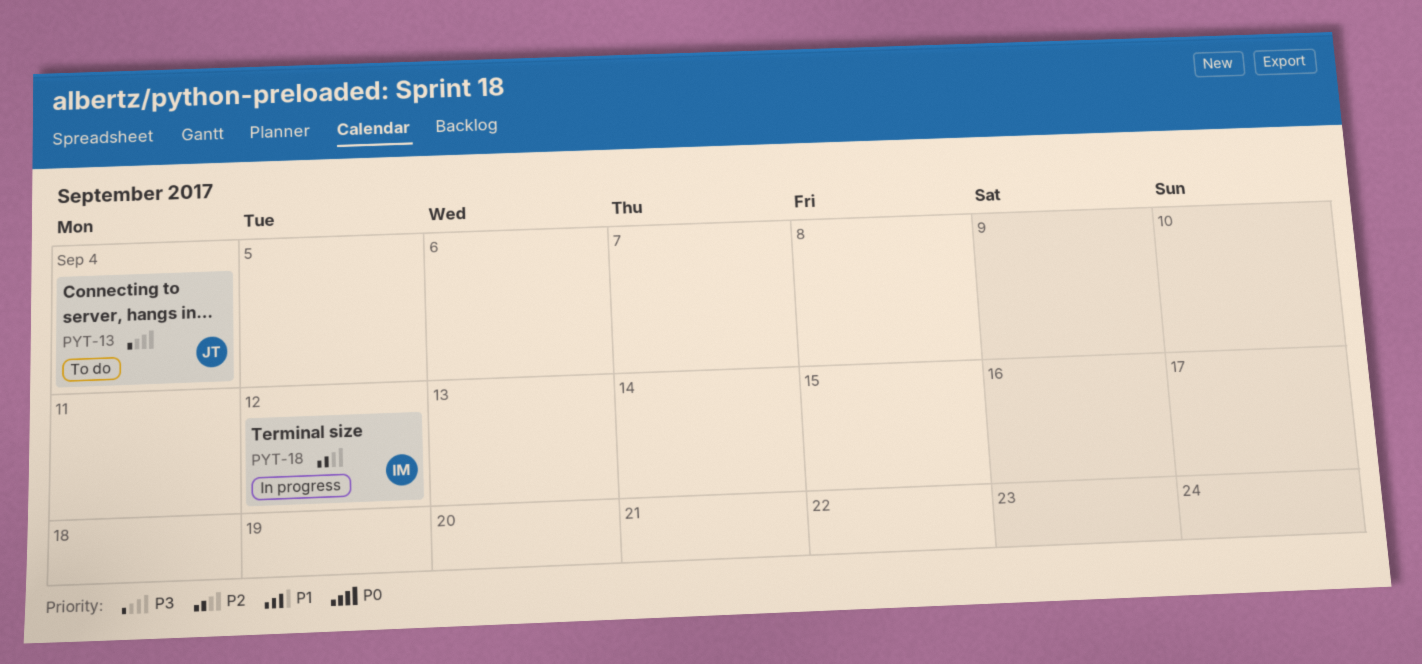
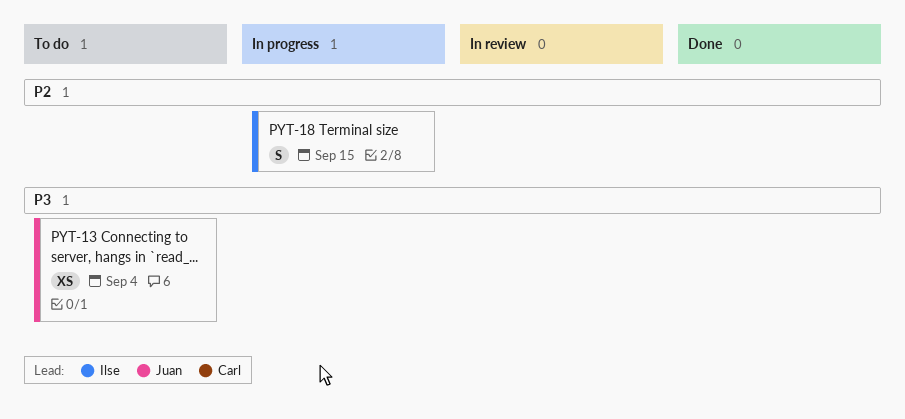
PYT-18, due: Sep 12 -> Sep 15

